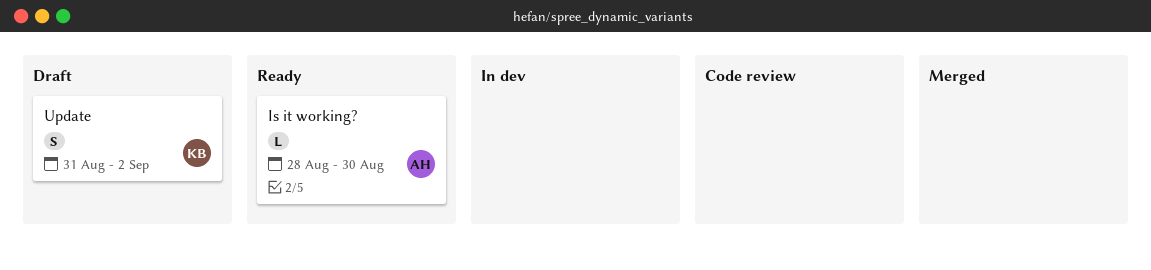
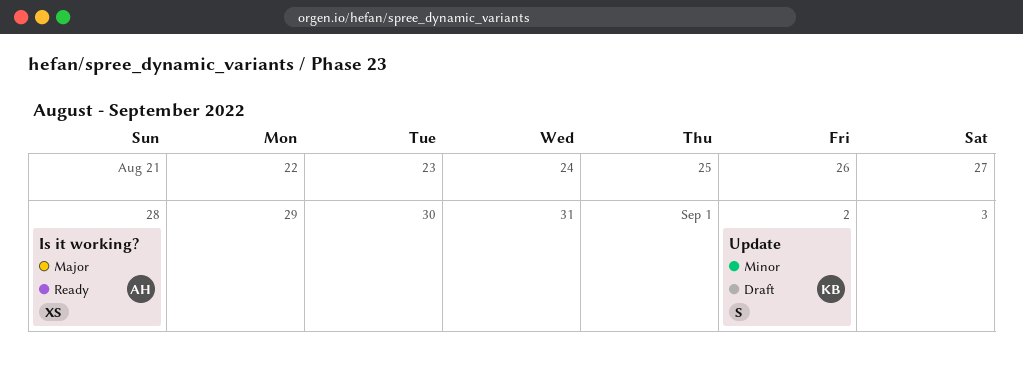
Is it working?, estimate: L -> XS
Is it working?, due: Aug 30 -> Aug 28

